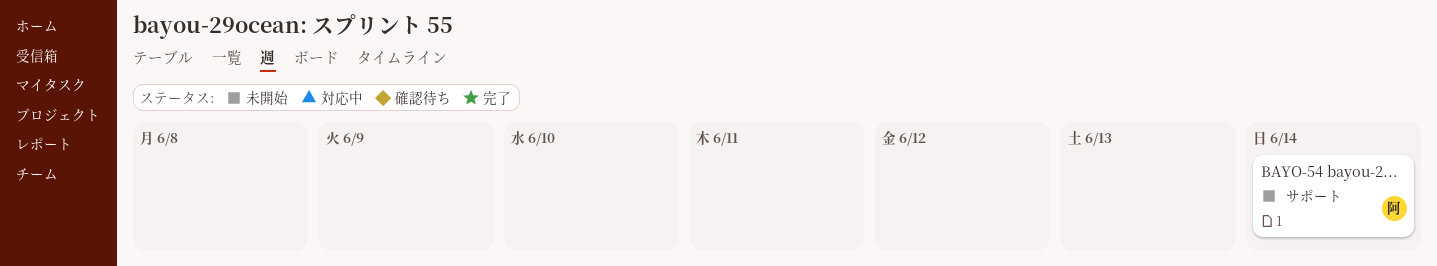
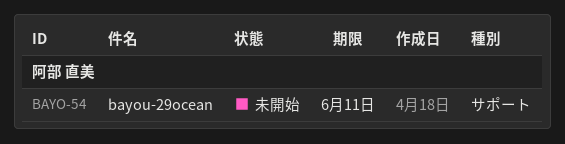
BAYO-54, due: Jun 14 -> Jun 11

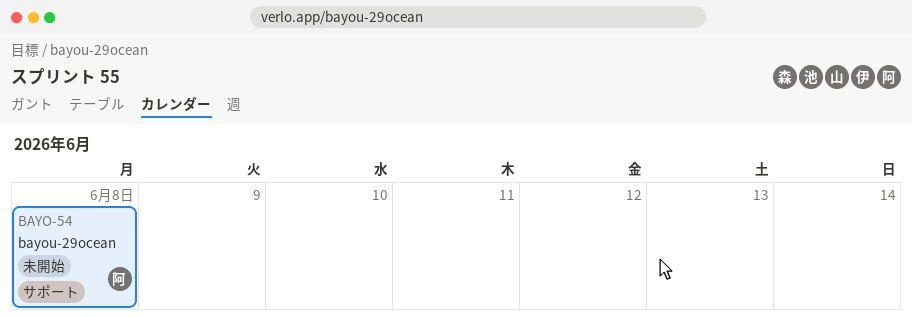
BAYO-54, due: Jun 11 -> Jun 8

